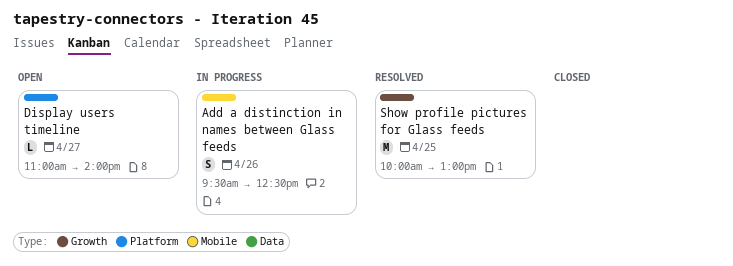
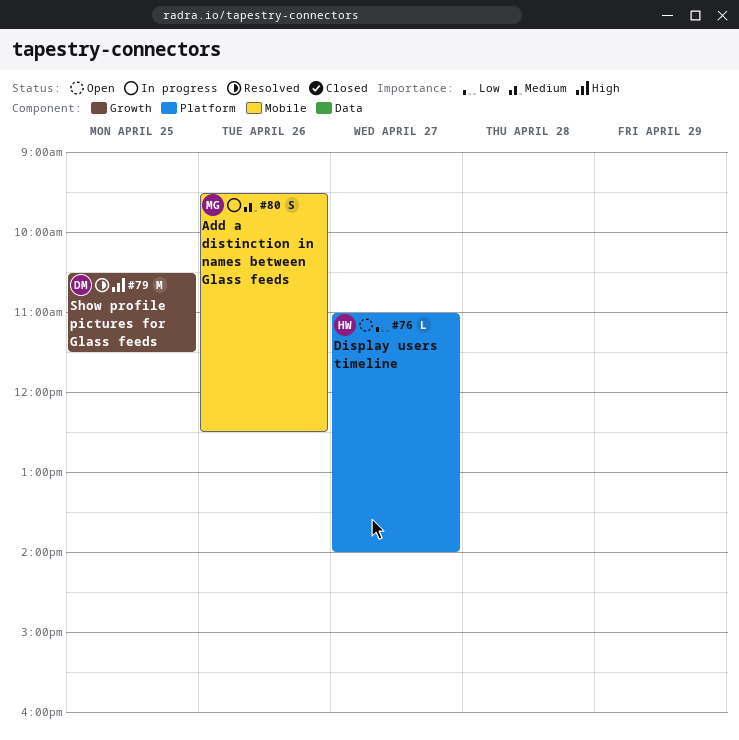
Show profile pictures for Glass feeds, begins: 10:00 -> 10:30
Show profile pictures for Glass feeds, ends: 13:00 -> 11:30

